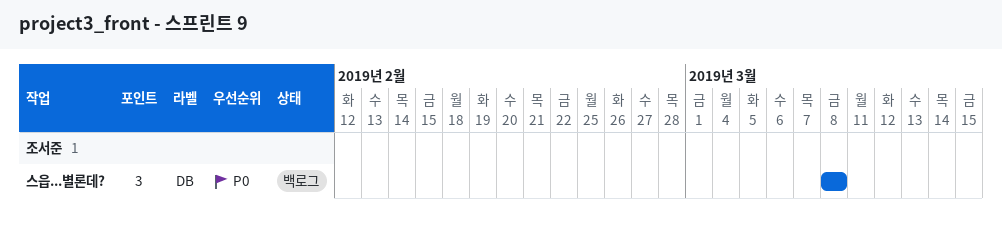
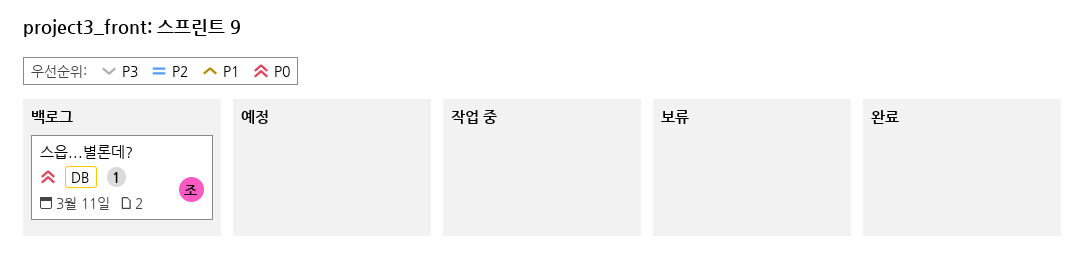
스읍...별론데?, estimate: 3 -> 1
스읍...별론데?, due: Mar 8 -> Mar 11

